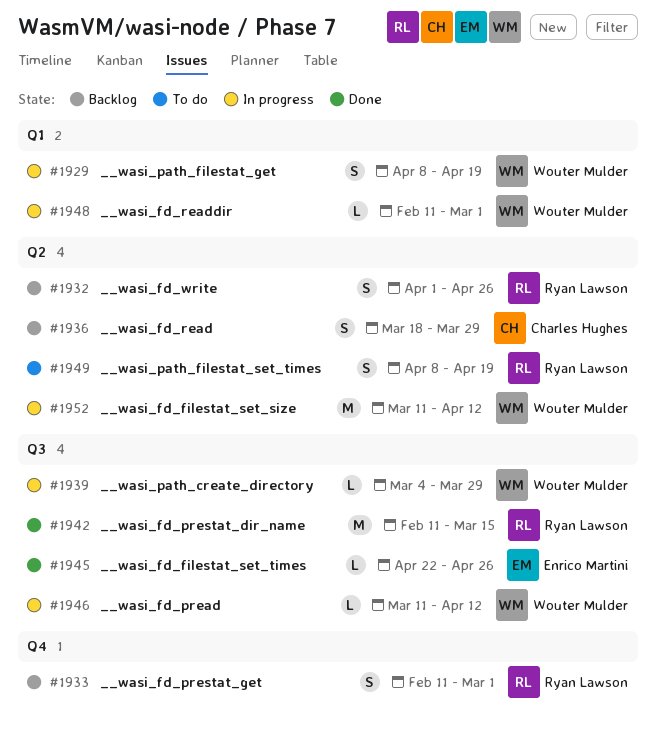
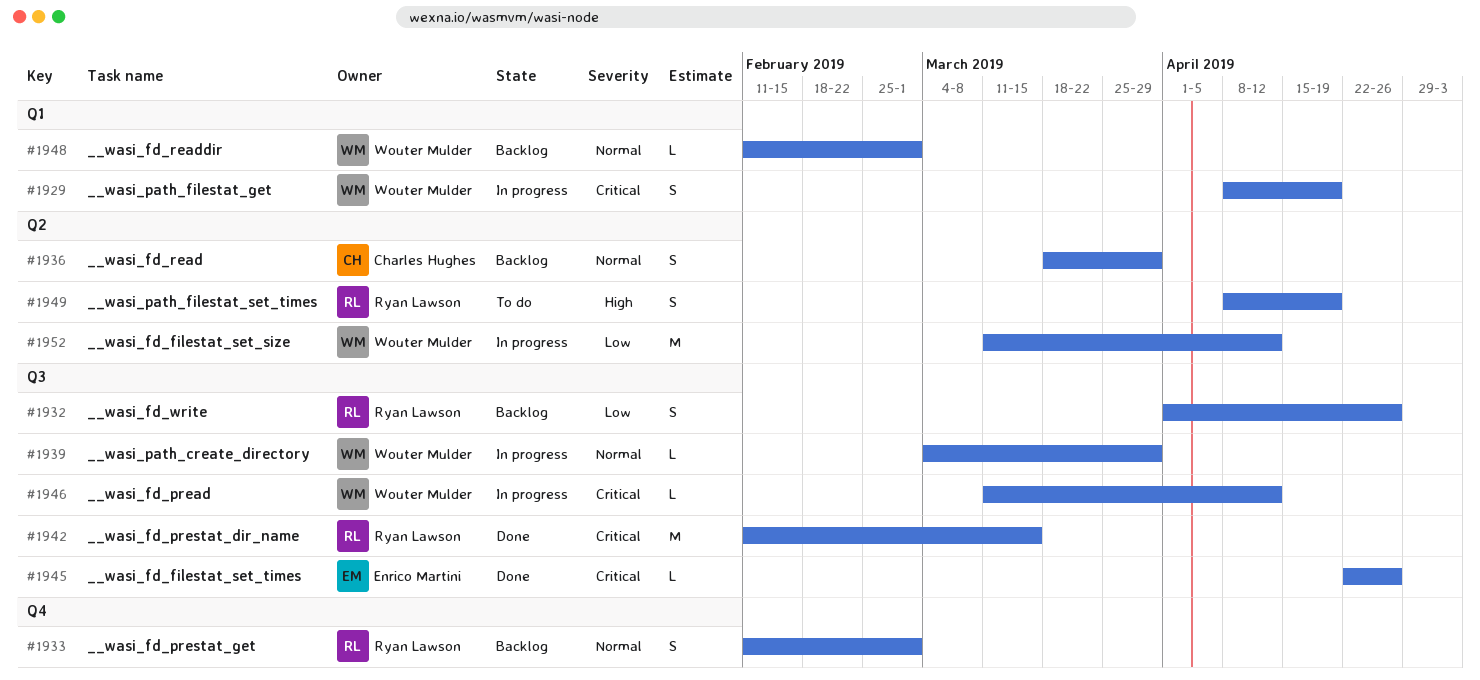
#1932, label: Q2 -> Q3
#1948, status: In progress -> Backlog

